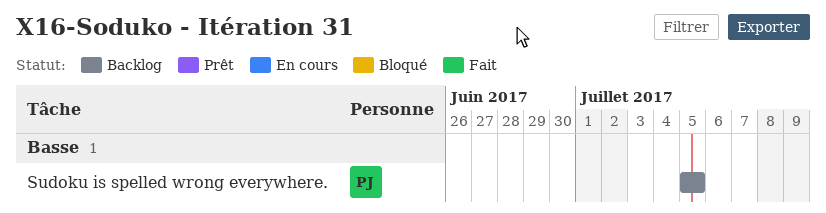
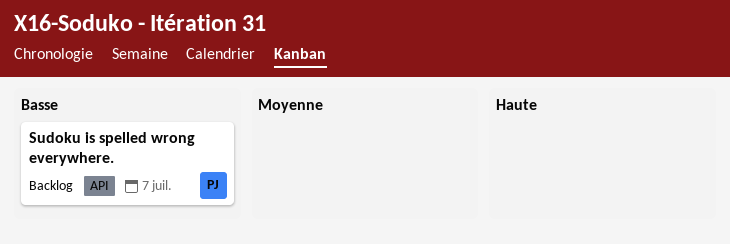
Sudoku is spelled wrong everywhere., due: Jul 5 -> Jul 7

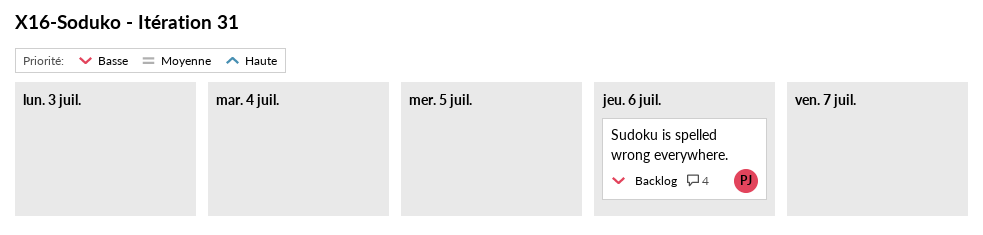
Sudoku is spelled wrong everywhere., due: Jul 7 -> Jul 6

